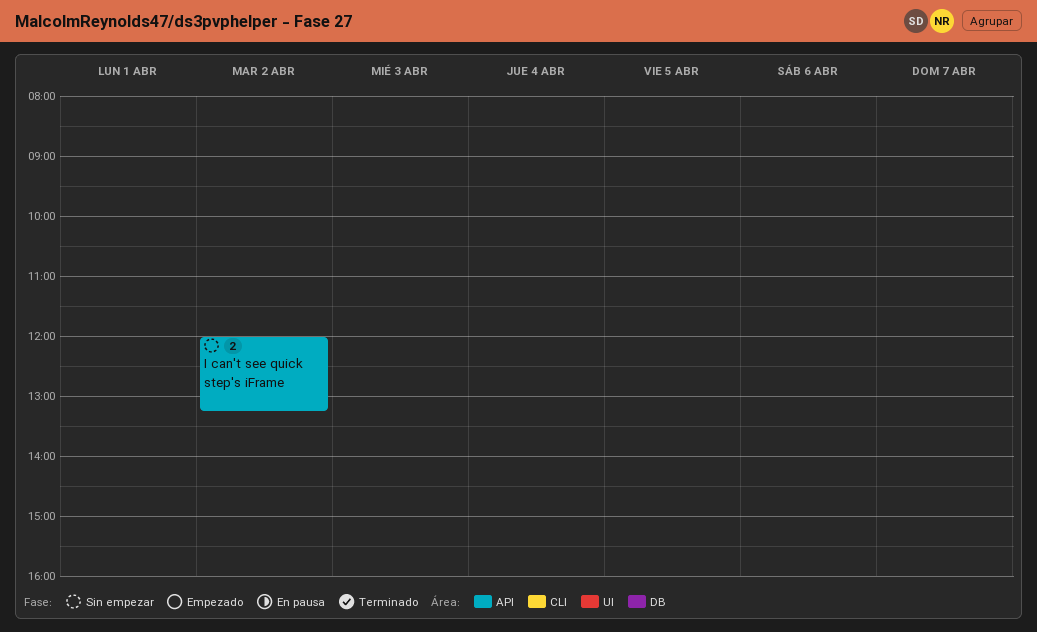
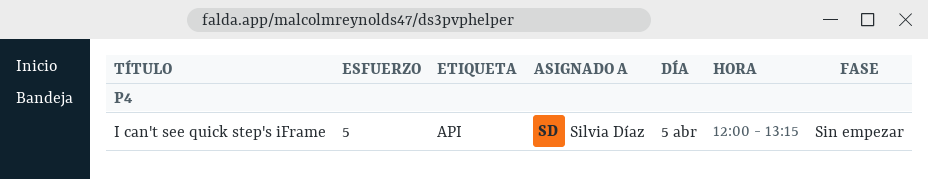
I can't see quick step's iFrame, estimate: 2 -> 5
I can't see quick step's iFrame, day: Apr 2 -> Apr 5

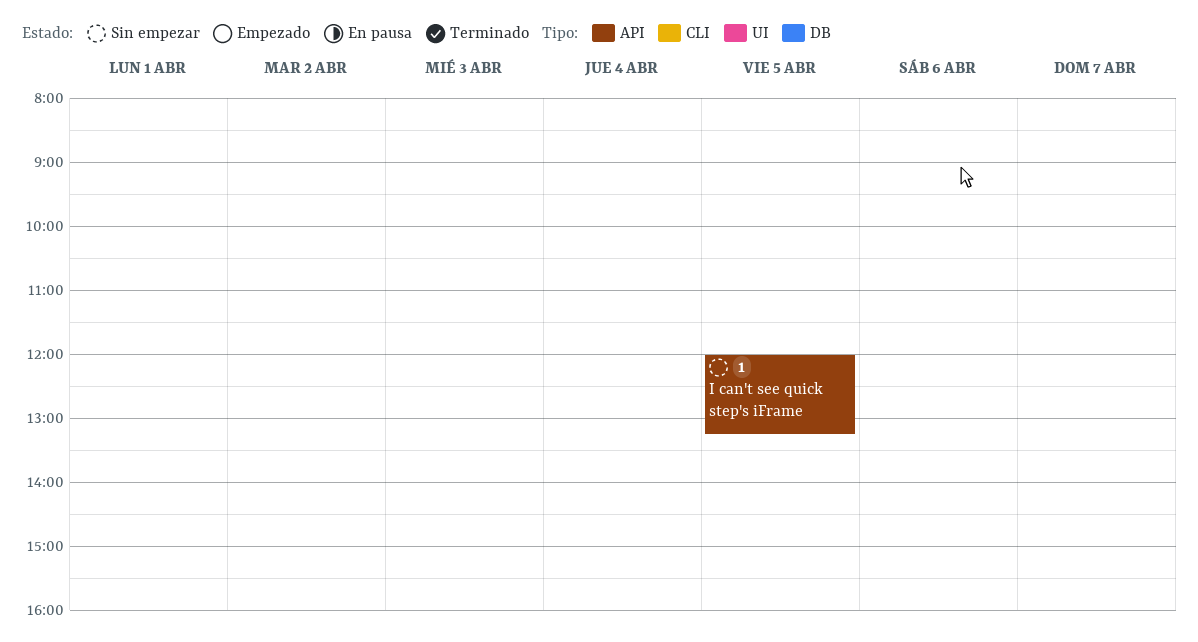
I can't see quick step's iFrame, estimate: 5 -> 1

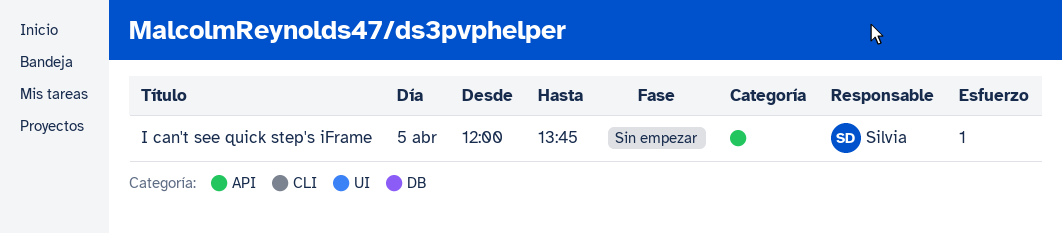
I can't see quick step's iFrame, ends: 13:15 -> 13:45

